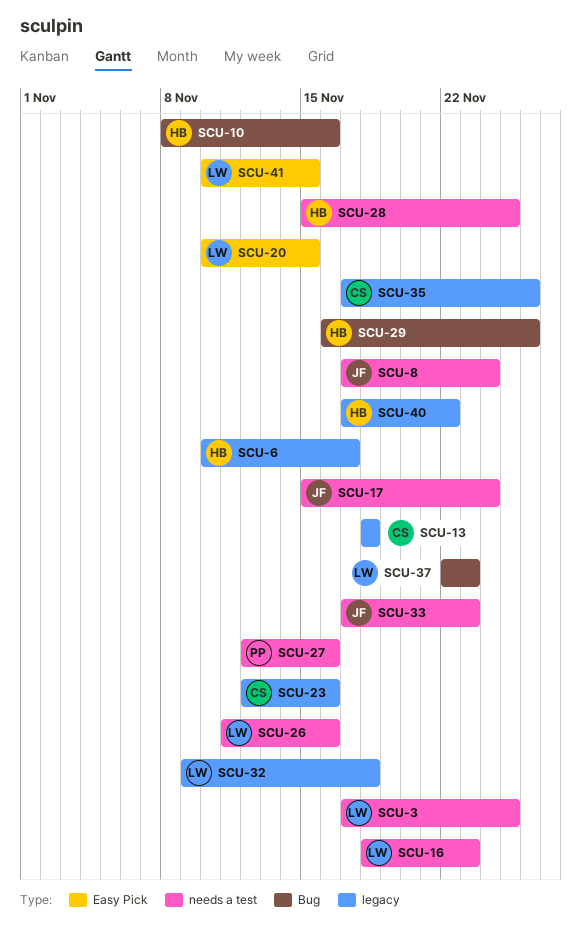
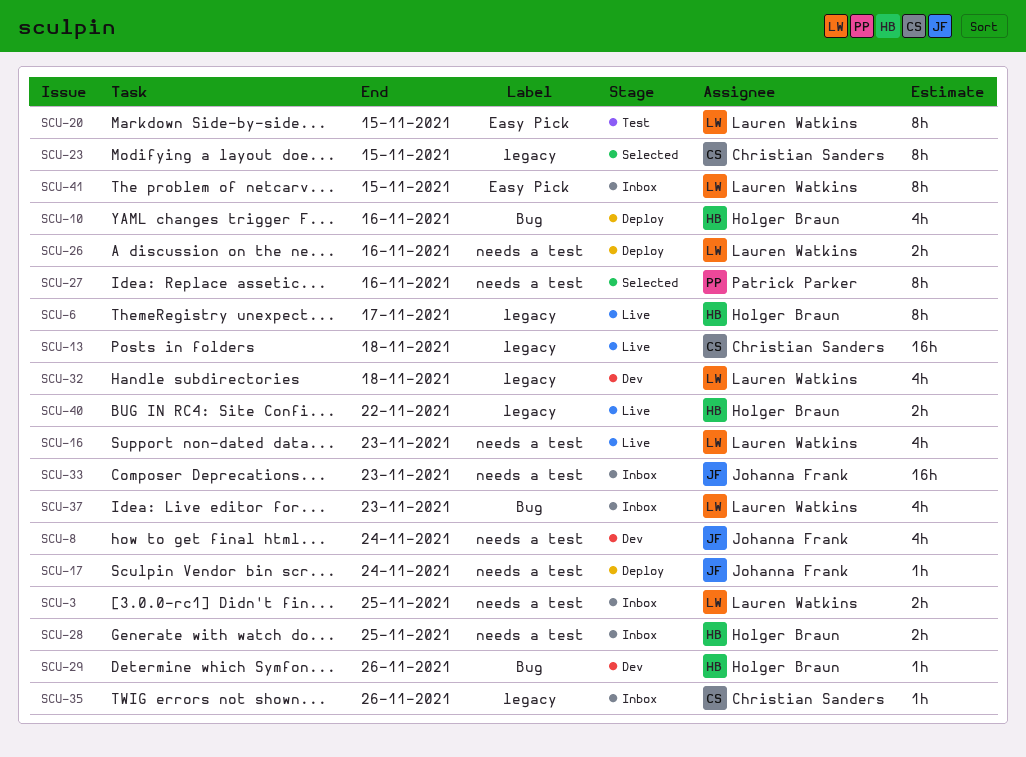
SCU-23, due: Nov 16 -> Nov 15

